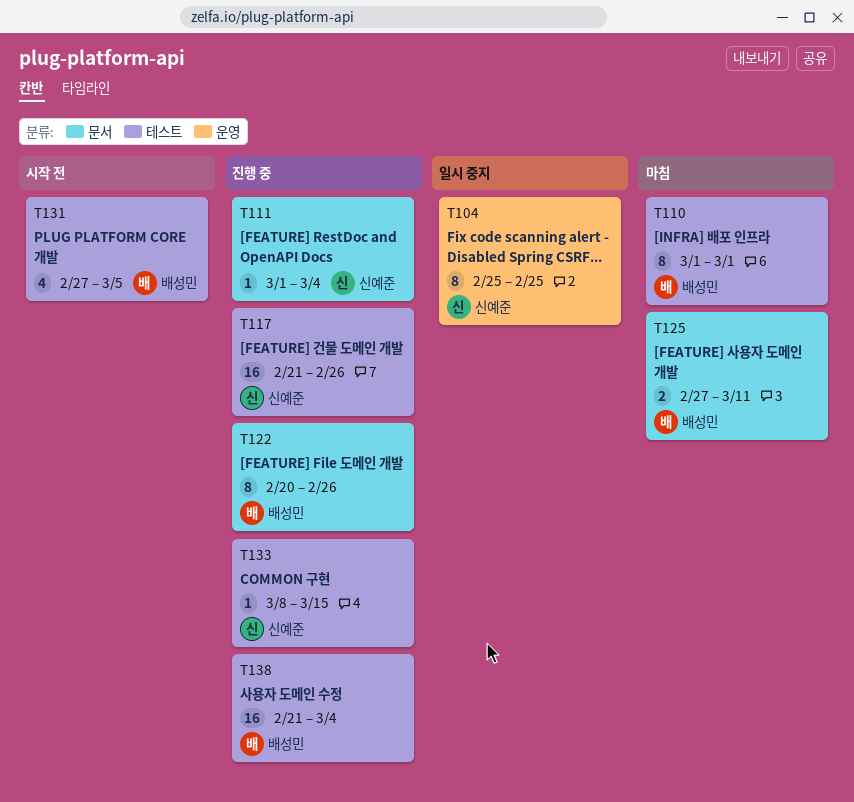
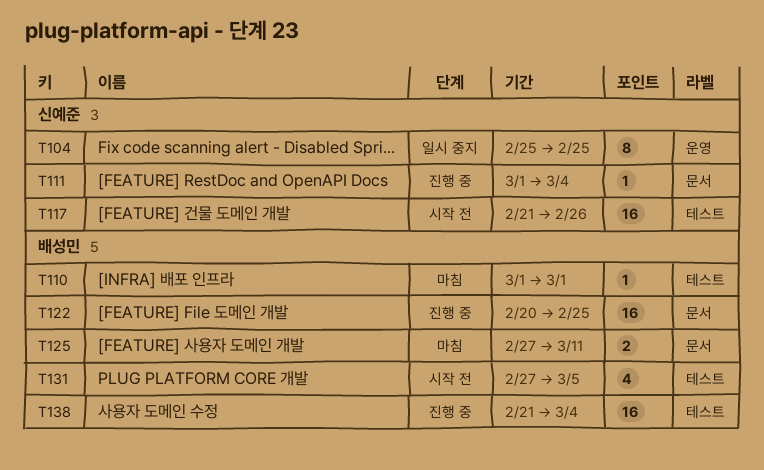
T110, estimate: 8 -> 1
T117, status: 진행 중 -> 시작 전
T122, estimate: 8 -> 16
T122, due: Feb 26 -> Feb 25
T133: present -> none

